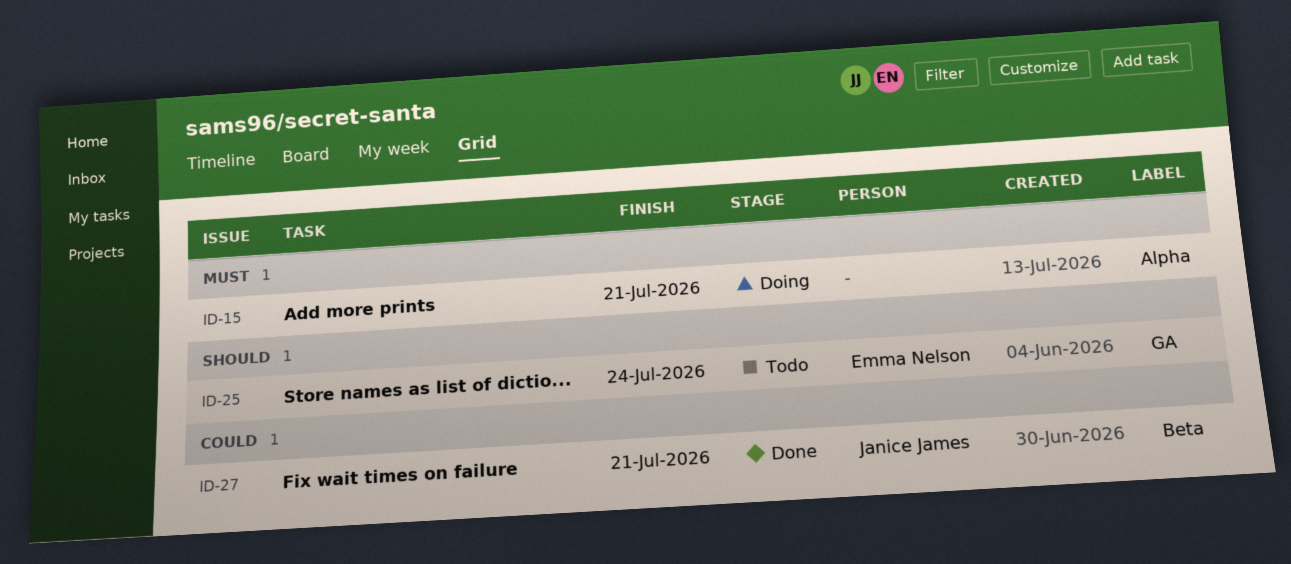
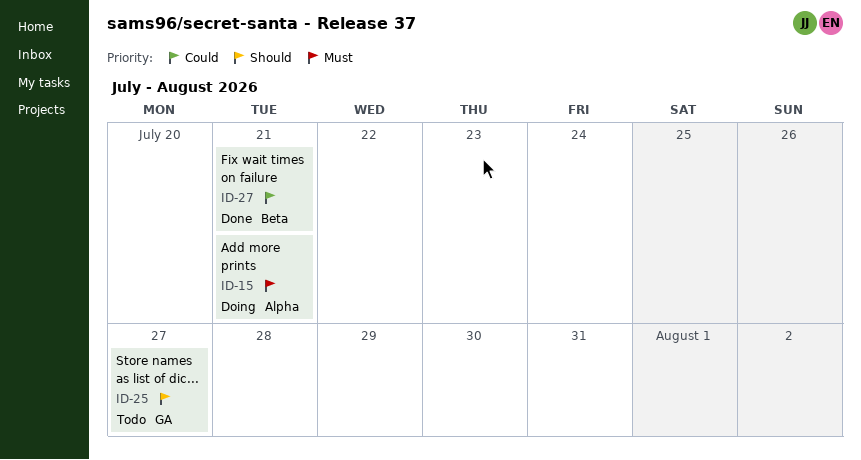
ID-25, due: Jul 24 -> Jul 27

